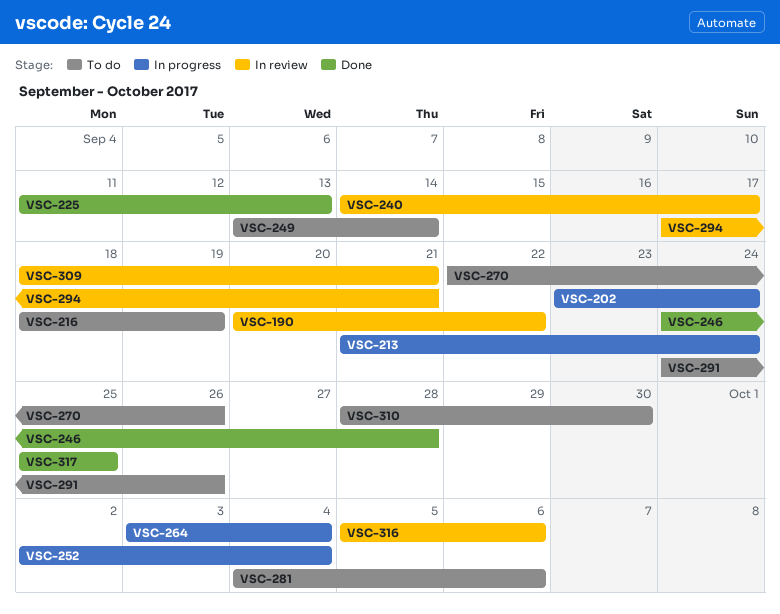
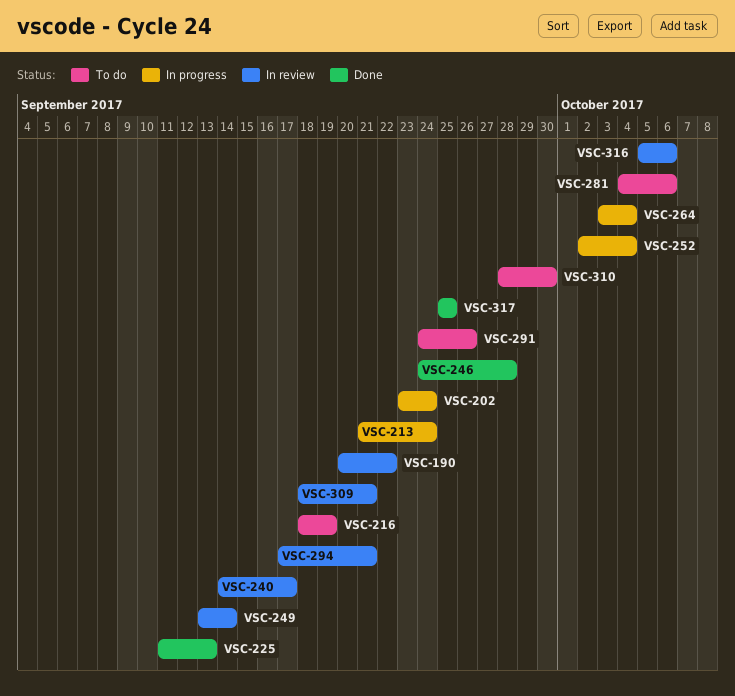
VSC-249, status: To do -> In review
VSC-270: present -> none

